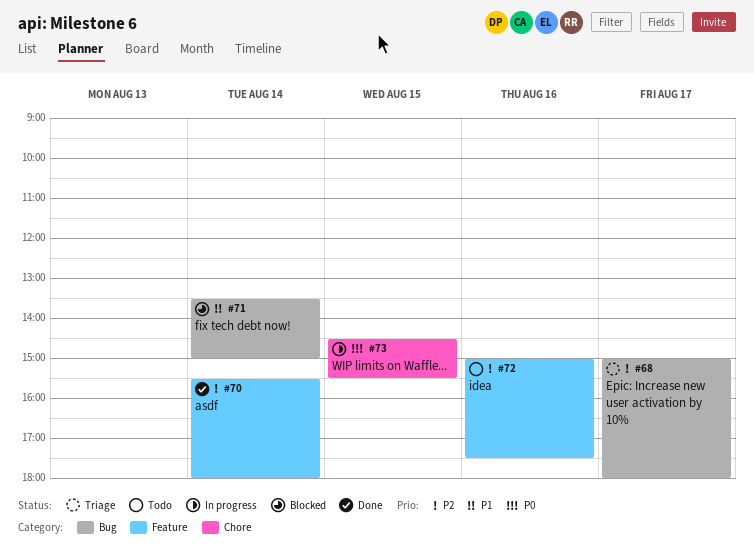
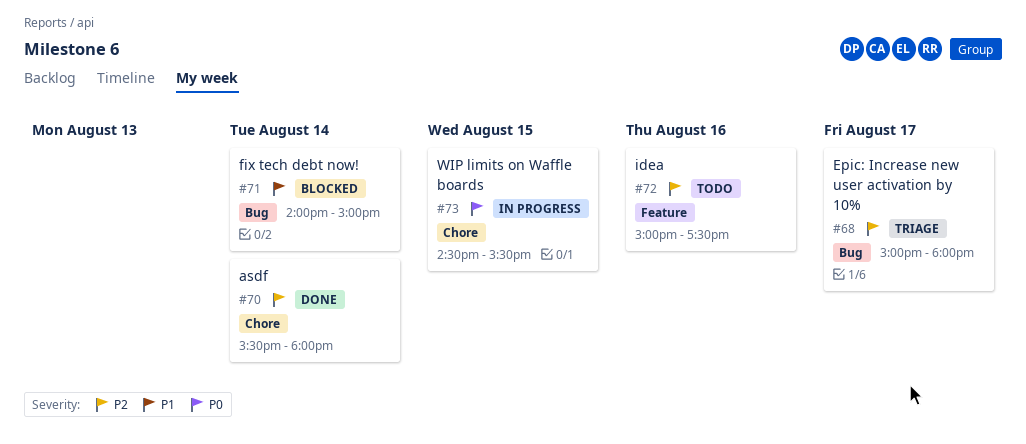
#70, label: Feature -> Chore
#71, begins: 13:30 -> 14:00

